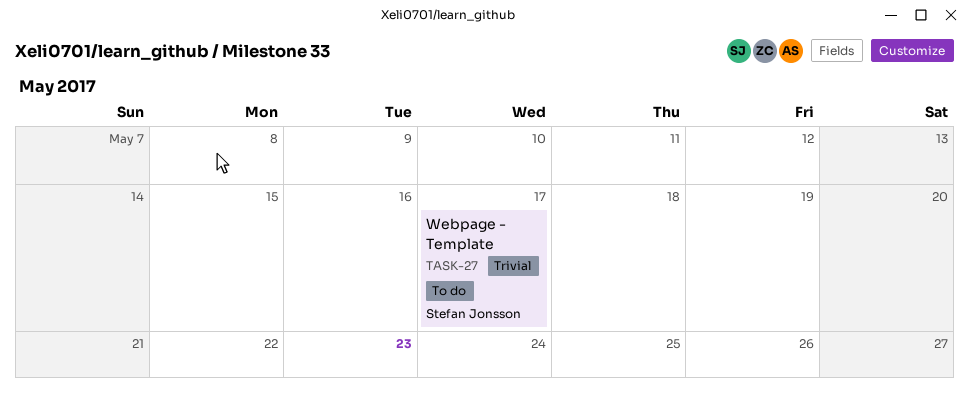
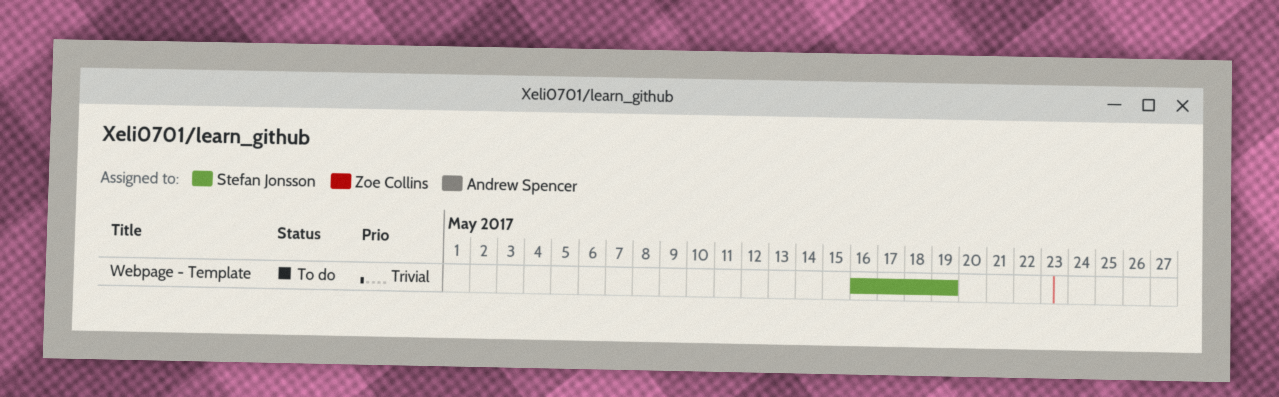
Webpage - Template, due: May 17 -> May 19

